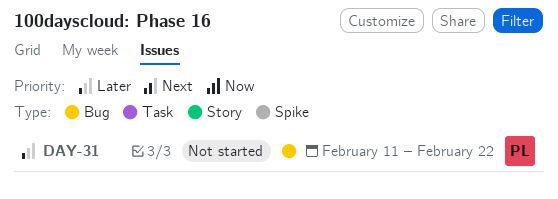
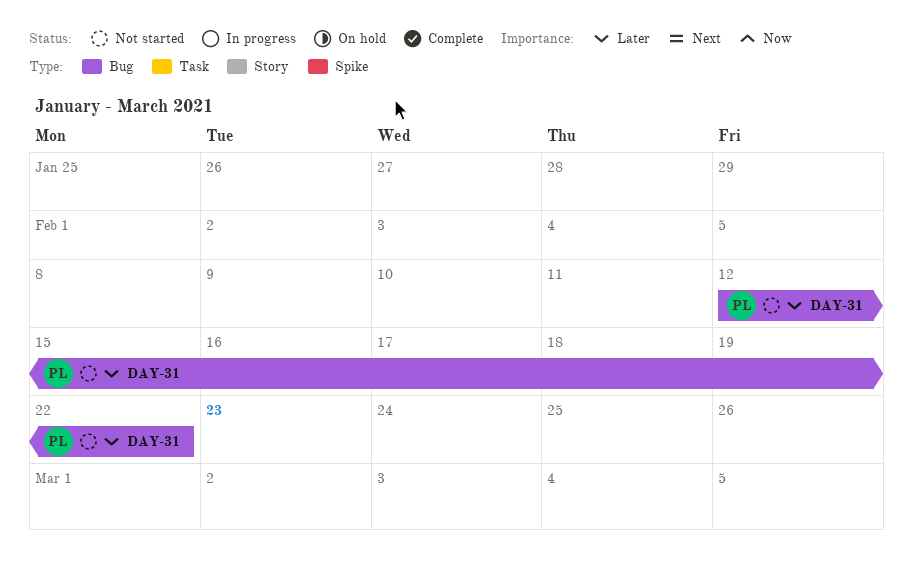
DAY-31, start: Feb 11 -> Feb 12

